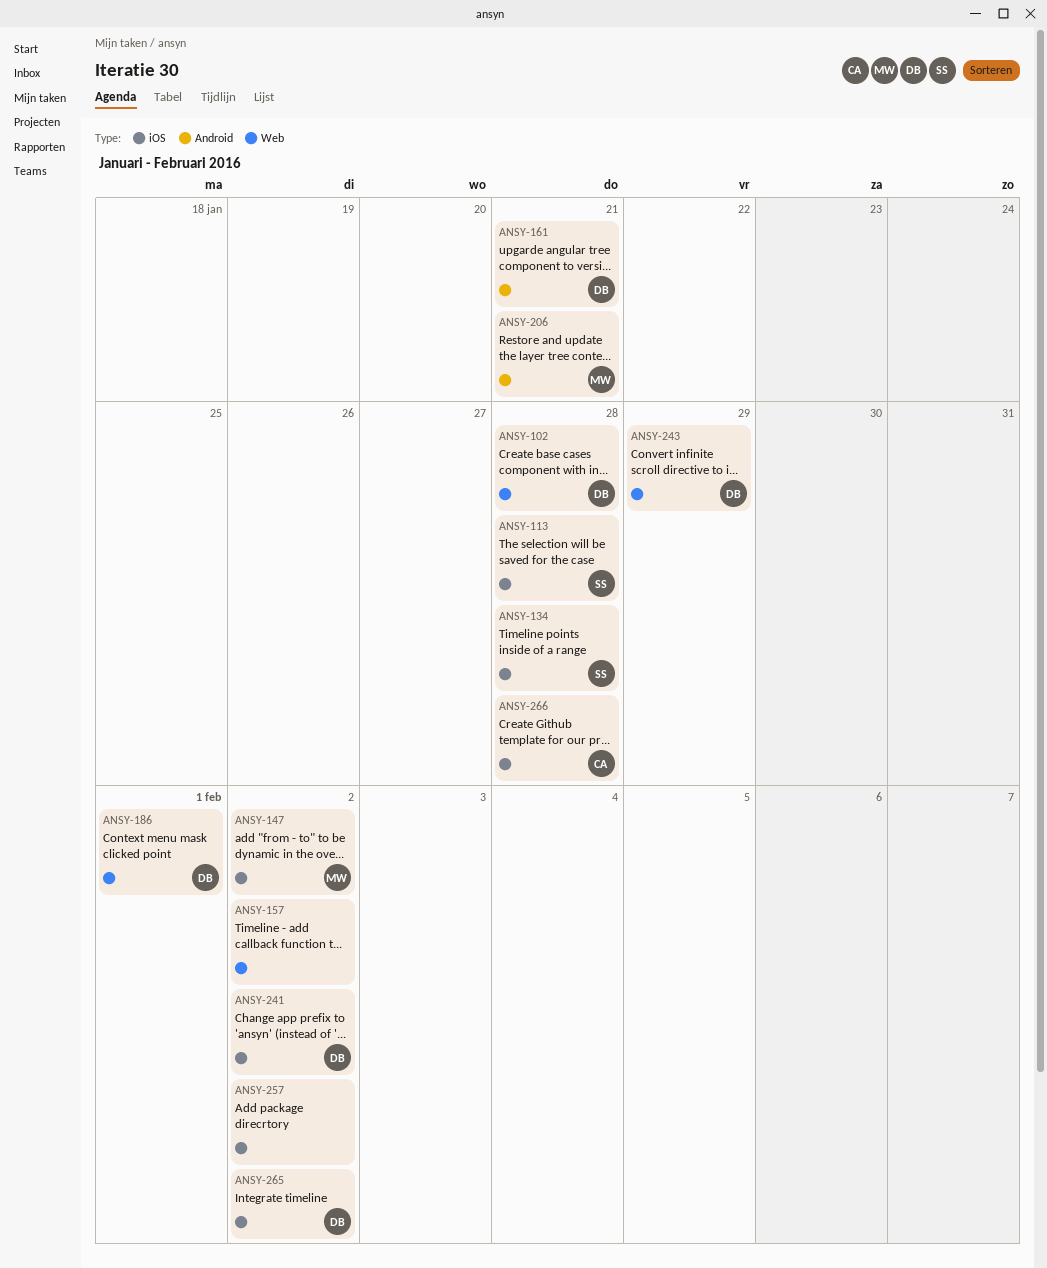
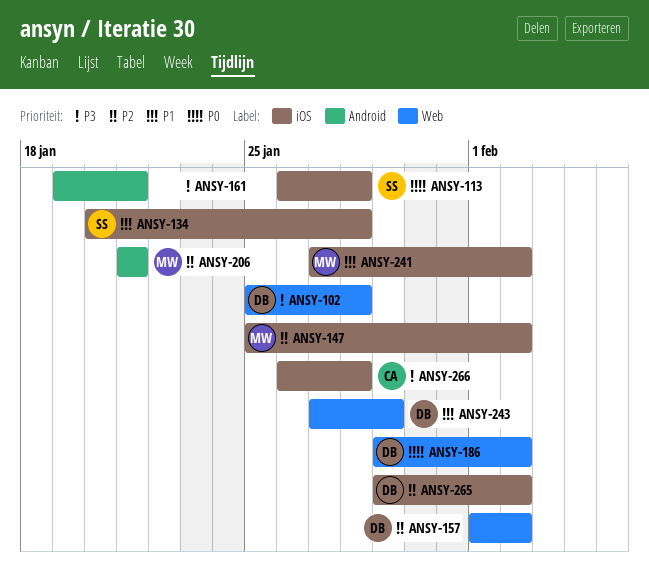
ANSY-157, owner: none -> DB
ANSY-161, owner: DB -> none
ANSY-186, due: Feb 1 -> Feb 2
ANSY-241, owner: DB -> MW
ANSY-257: present -> none

